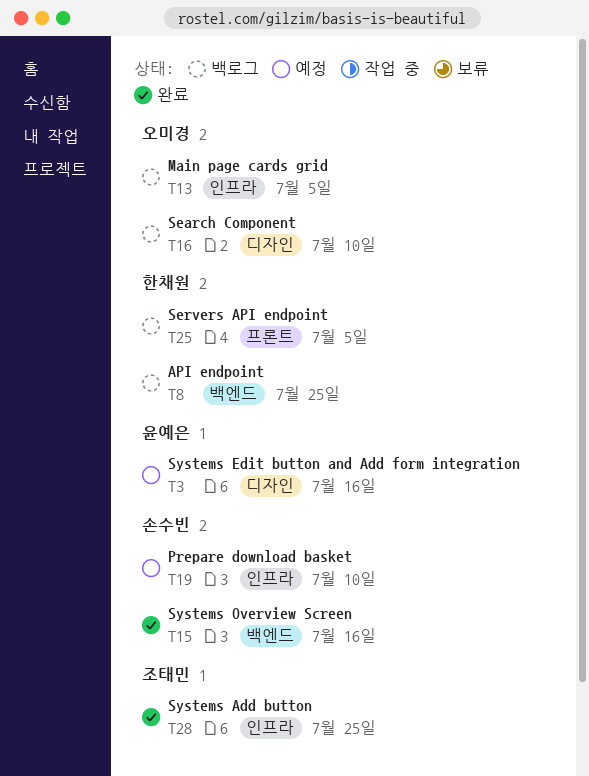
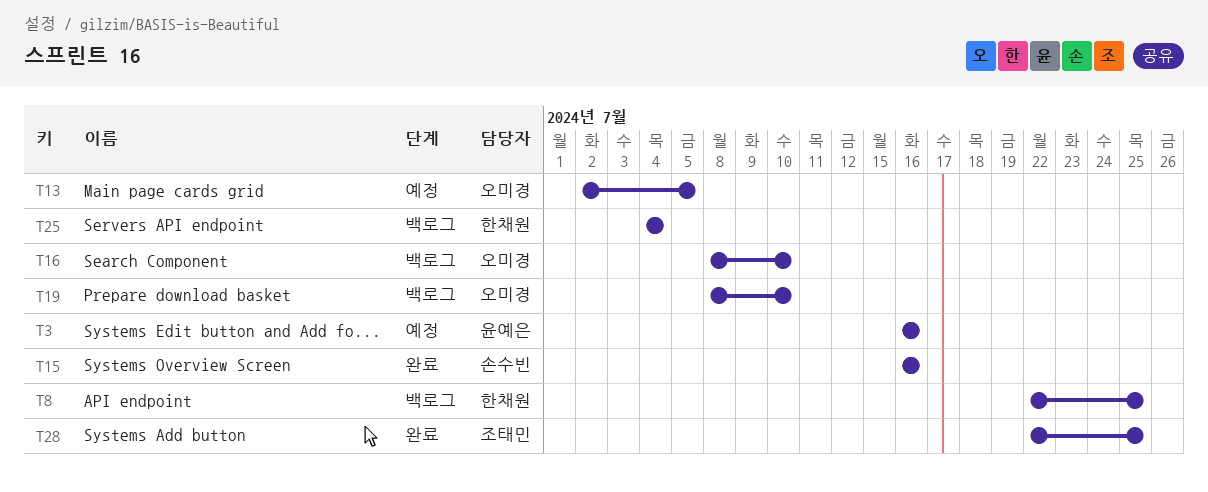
T13, status: 백로그 -> 예정
T19, status: 예정 -> 백로그
T19, owner: 손수빈 -> 오미경
T25, due: Jul 5 -> Jul 4

